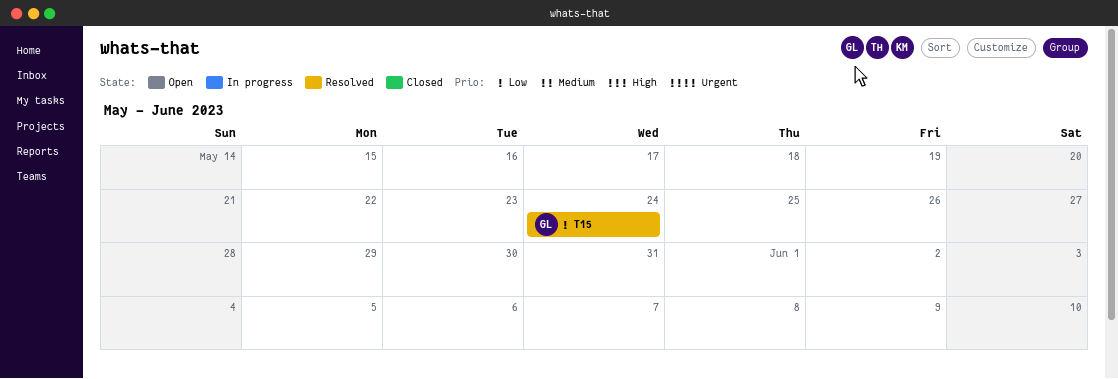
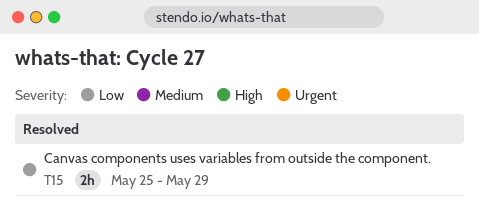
T15, start: May 24 -> May 25
T15, due: May 24 -> May 29

